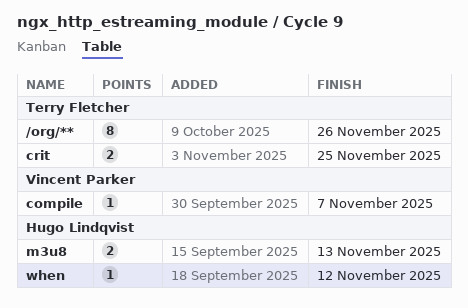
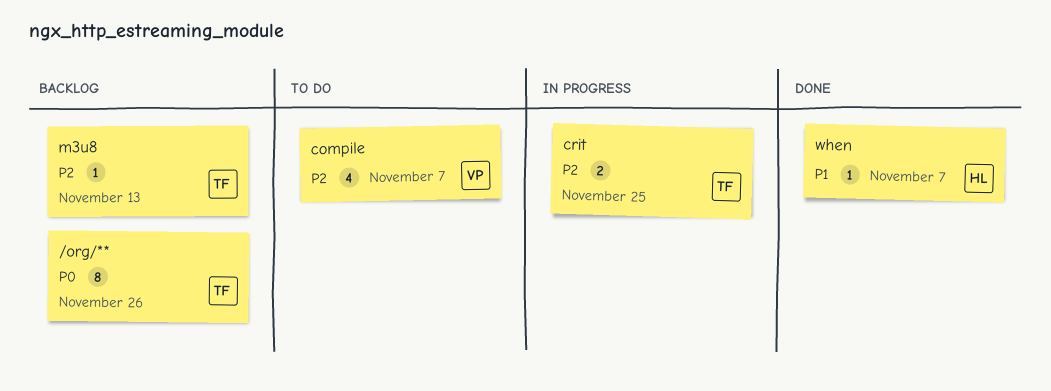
compile, estimate: 1 -> 4
m3u8, owner: Hugo Lindqvist -> Terry Fletcher
m3u8, estimate: 2 -> 1
when, due: Nov 12 -> Nov 7

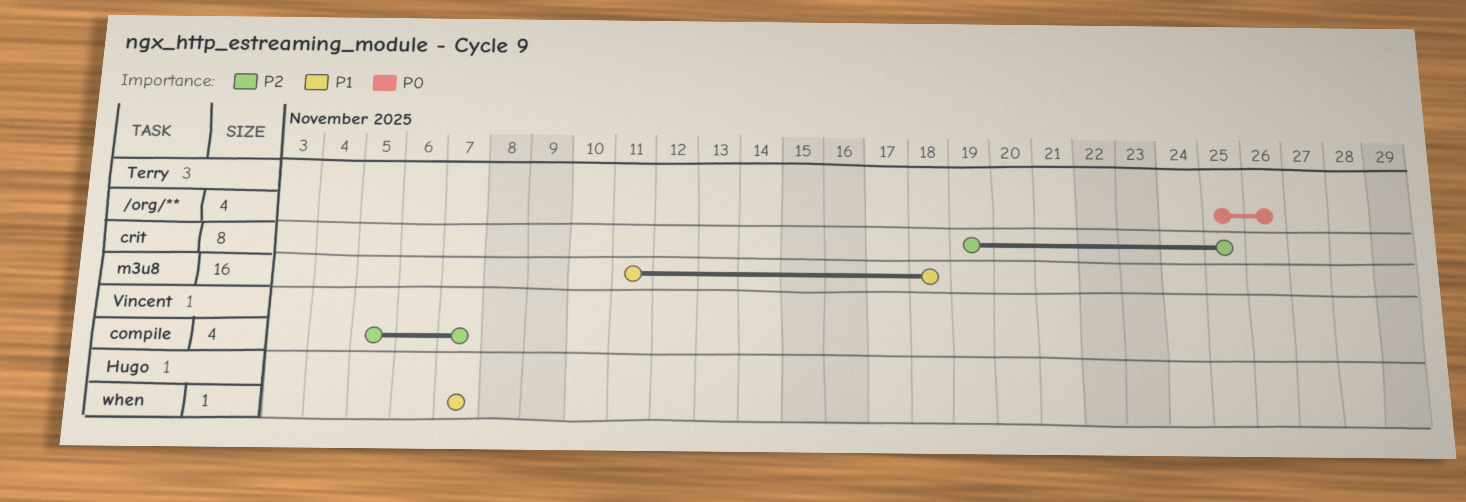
/org/**, estimate: 8 -> 4
crit, estimate: 2 -> 8
m3u8, priority: P2 -> P1
m3u8, estimate: 1 -> 16
m3u8, due: Nov 13 -> Nov 18

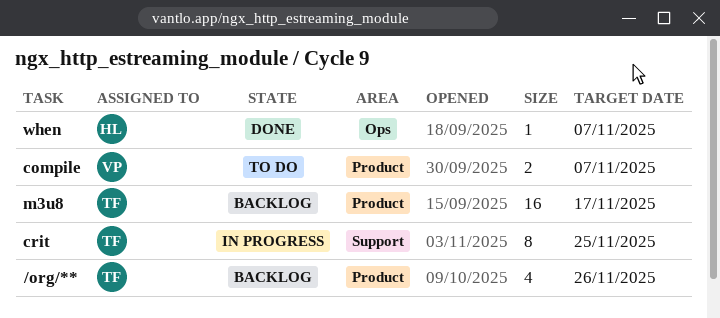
compile, estimate: 4 -> 2
m3u8, due: Nov 18 -> Nov 17

